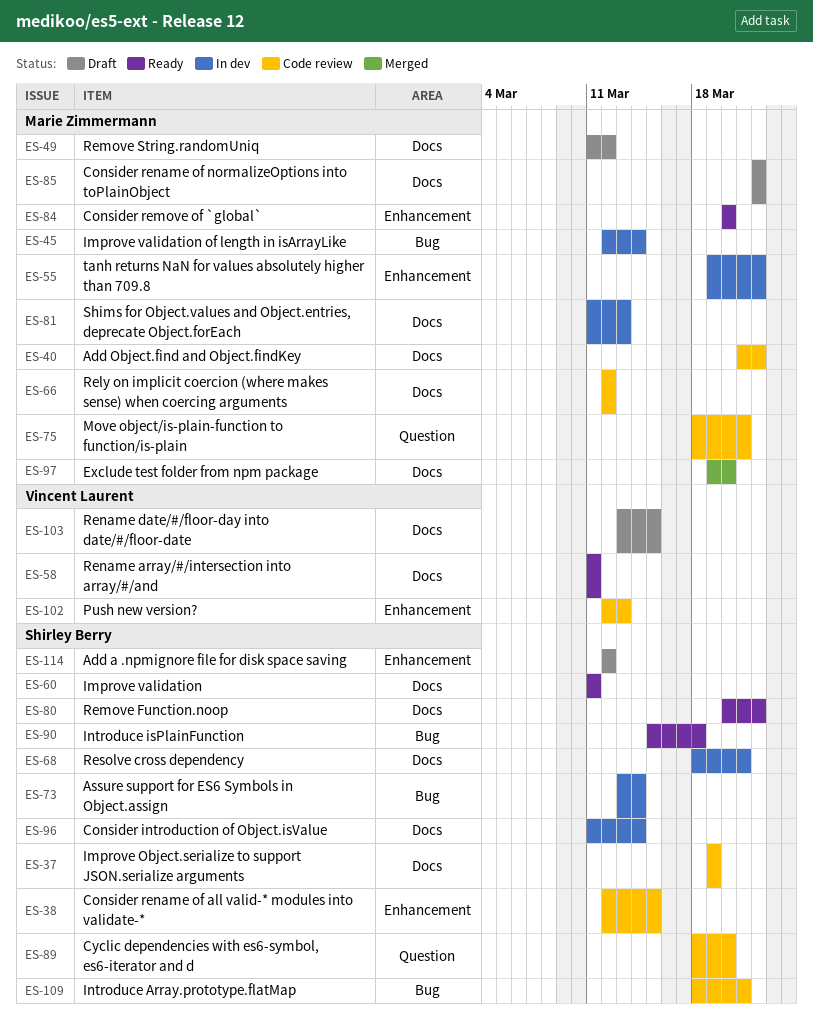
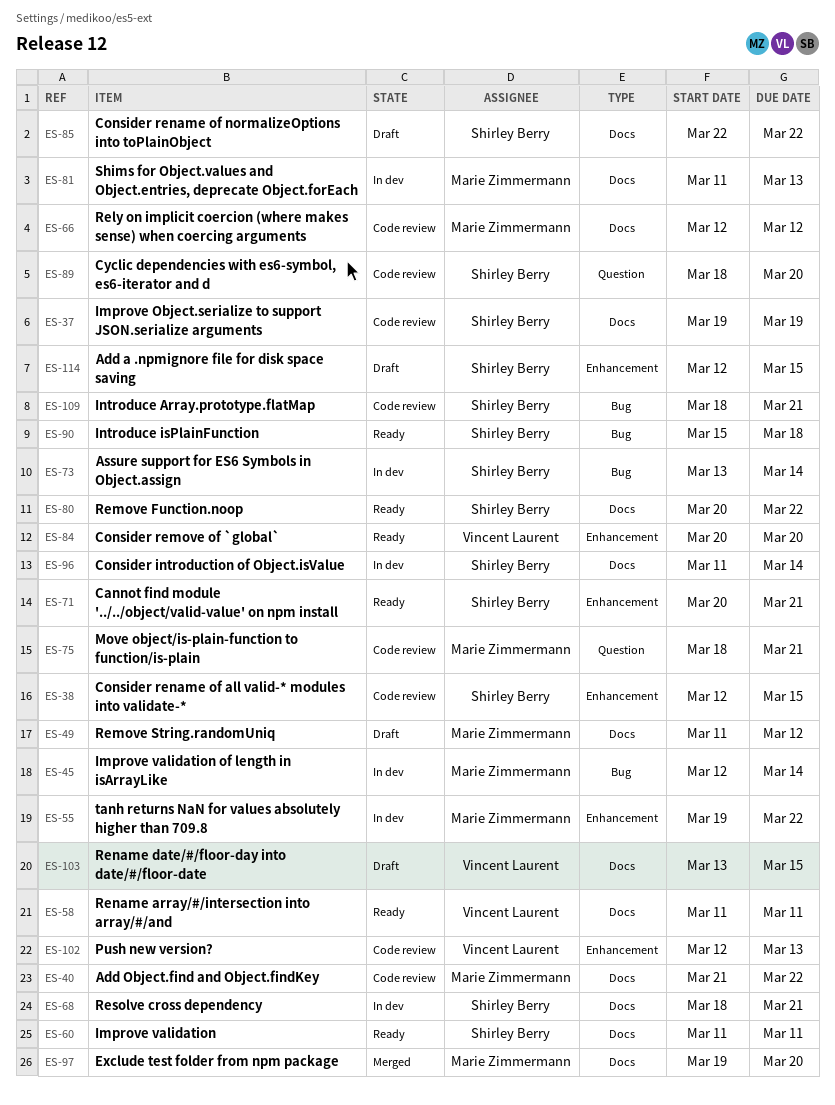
ES-71: none -> present
ES-84, owner: Marie Zimmermann -> Vincent Laurent
ES-85, owner: Marie Zimmermann -> Shirley Berry
ES-114, due: Mar 12 -> Mar 15

